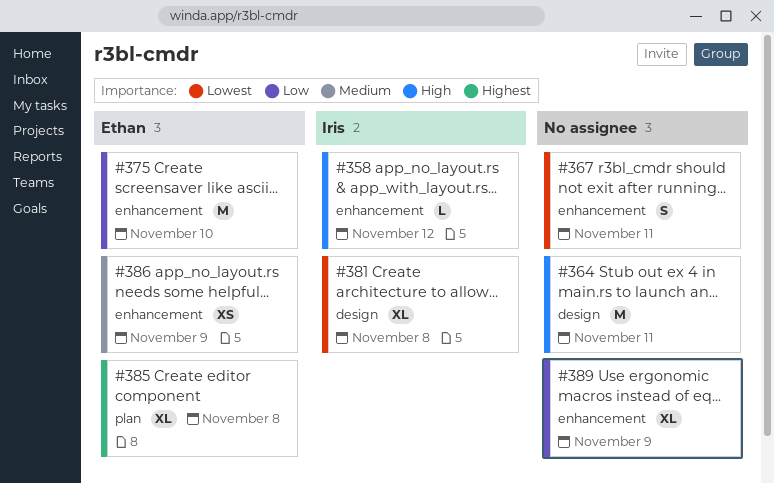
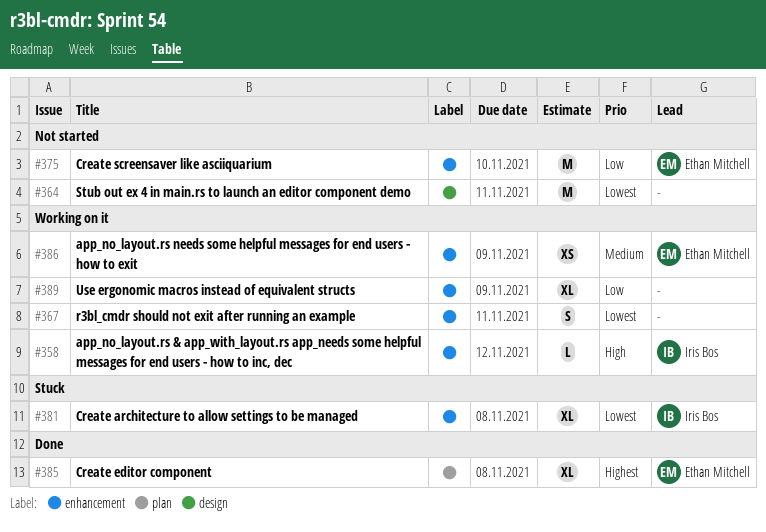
#364, priority: High -> Lowest
#381, label: design -> enhancement

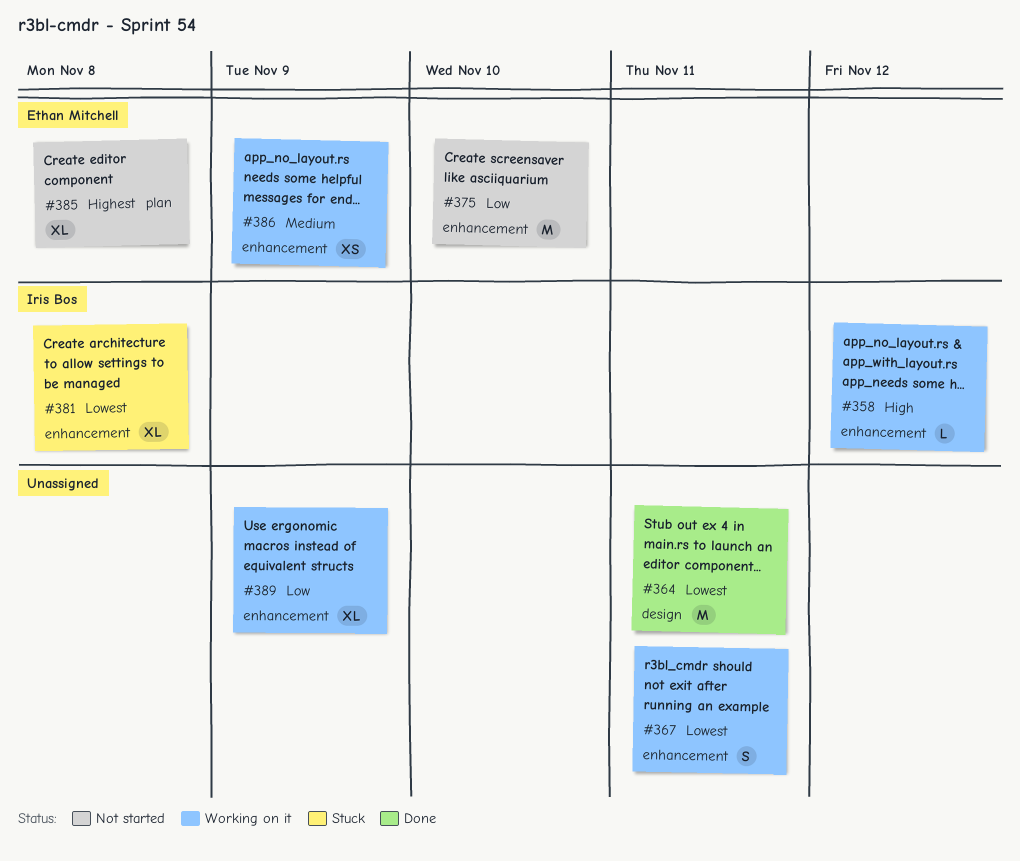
#364, status: Not started -> Done
#385, status: Done -> Not started

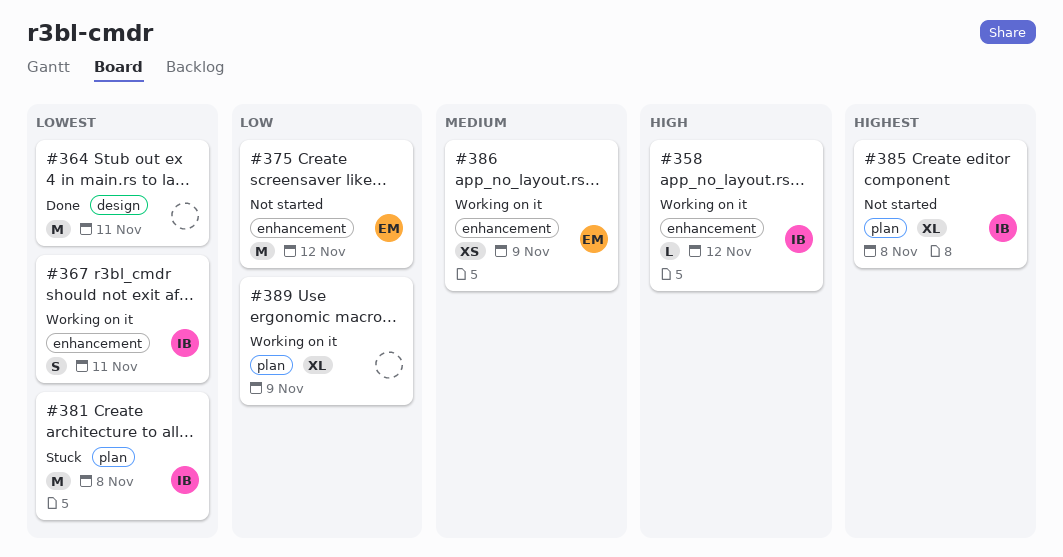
#367, owner: none -> Iris Bos
#375, due: Nov 10 -> Nov 12
#381, label: enhancement -> plan
#381, estimate: XL -> M
#385, owner: Ethan Mitchell -> Iris Bos
#389, label: enhancement -> plan

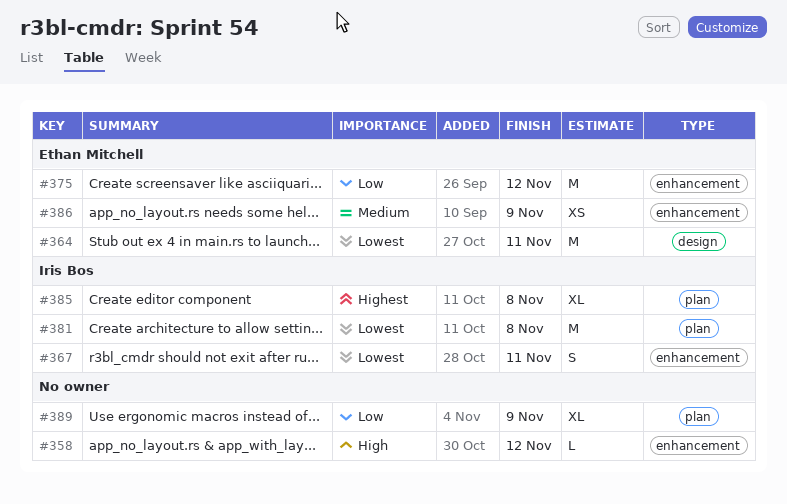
#358, owner: Iris Bos -> none
#364, owner: none -> Ethan Mitchell

